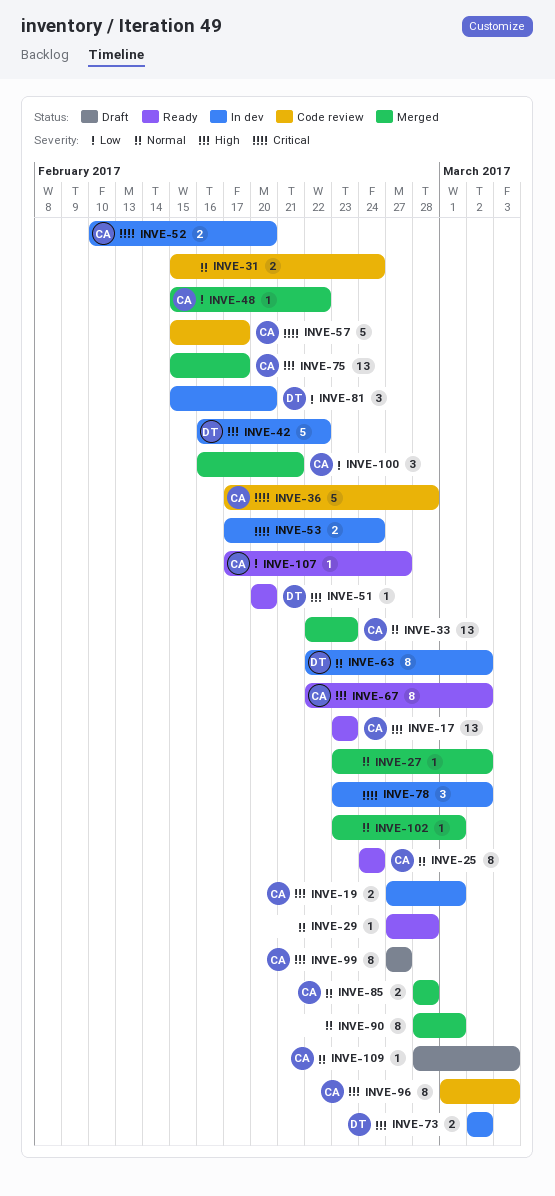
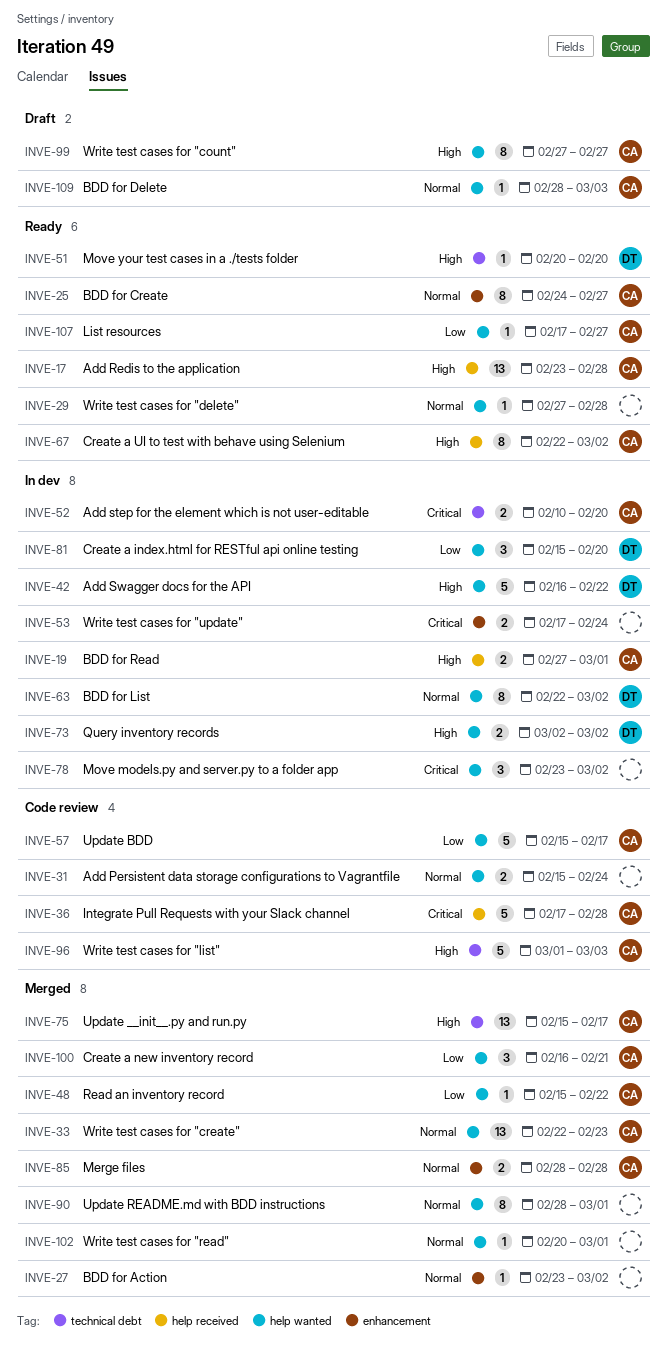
INVE-17, due: Feb 23 -> Feb 28
INVE-25, due: Feb 24 -> Feb 27
INVE-57, priority: Critical -> Low
INVE-96, estimate: 8 -> 5
INVE-102, start: Feb 23 -> Feb 20

